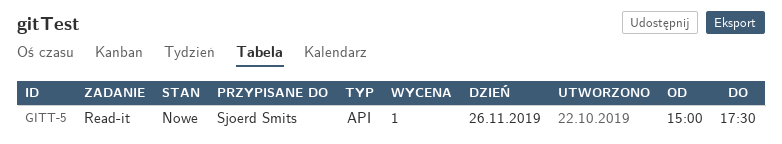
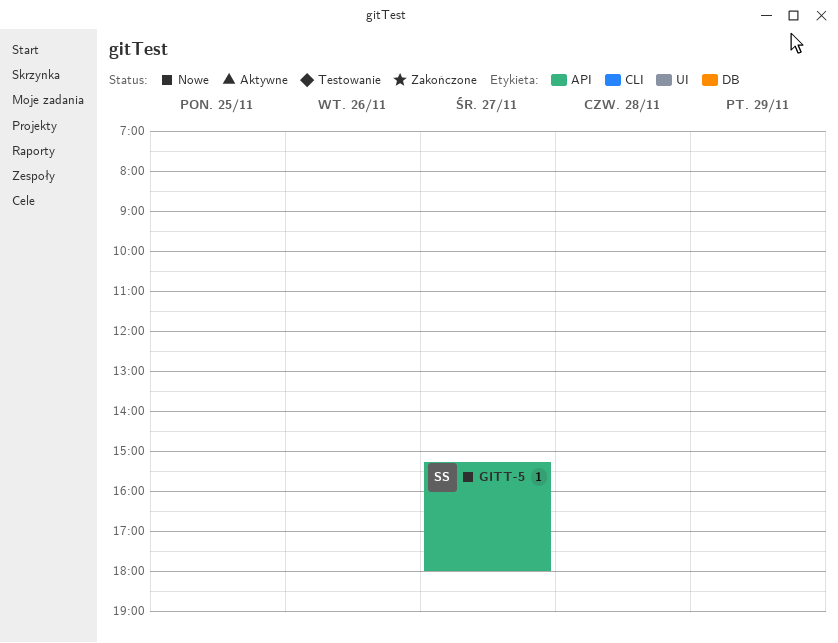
GITT-5, day: Nov 26 -> Nov 27
GITT-5, begins: 15:00 -> 15:15
GITT-5, ends: 17:30 -> 18:00

